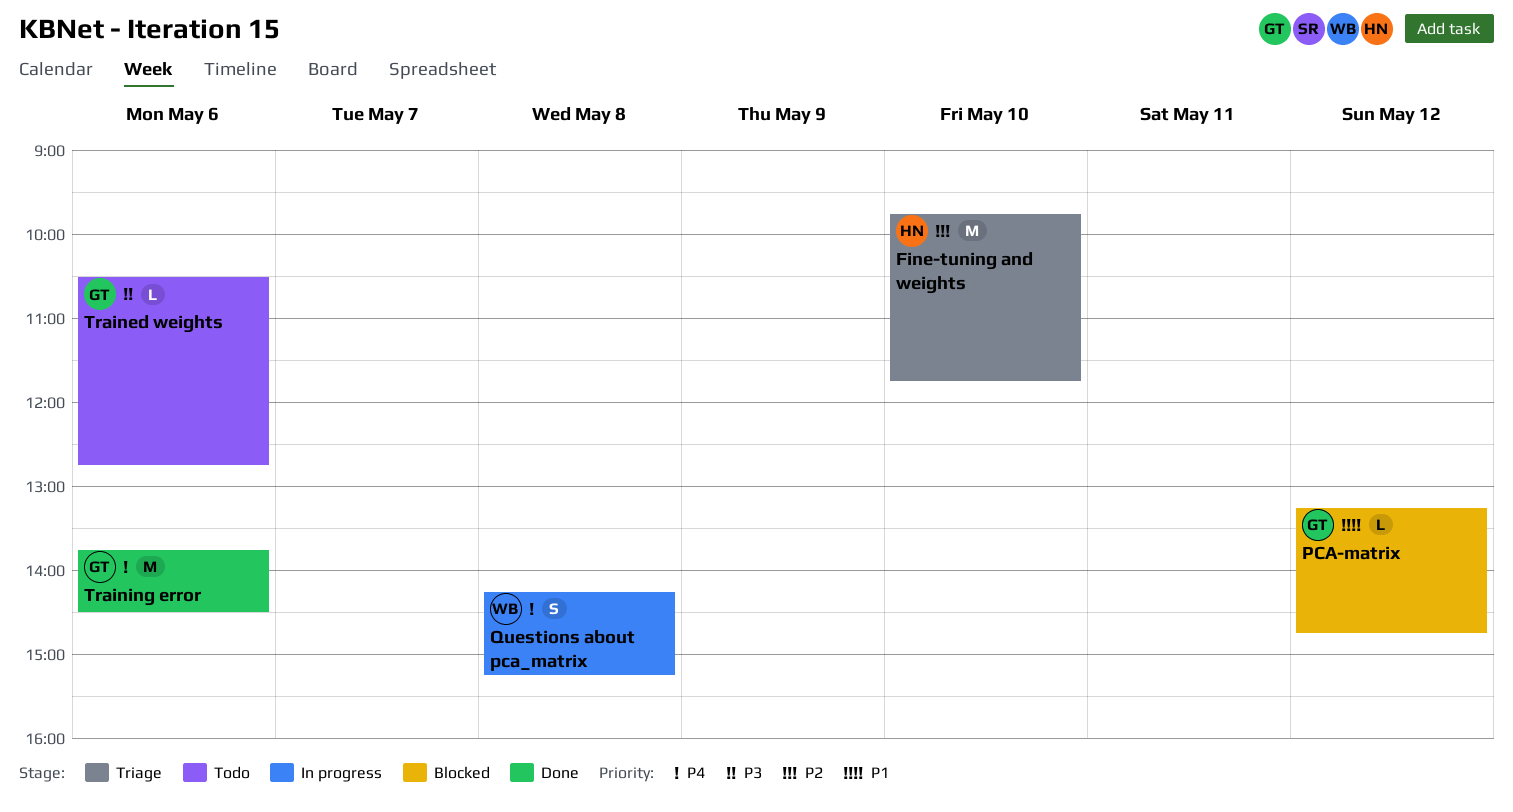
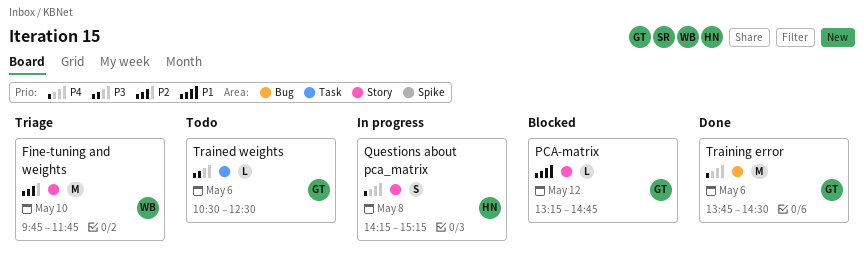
Fine-tuning and weights, owner: HN -> WB
Questions about pca_matrix, owner: WB -> HN
Trained weights, ends: 12:45 -> 12:30

